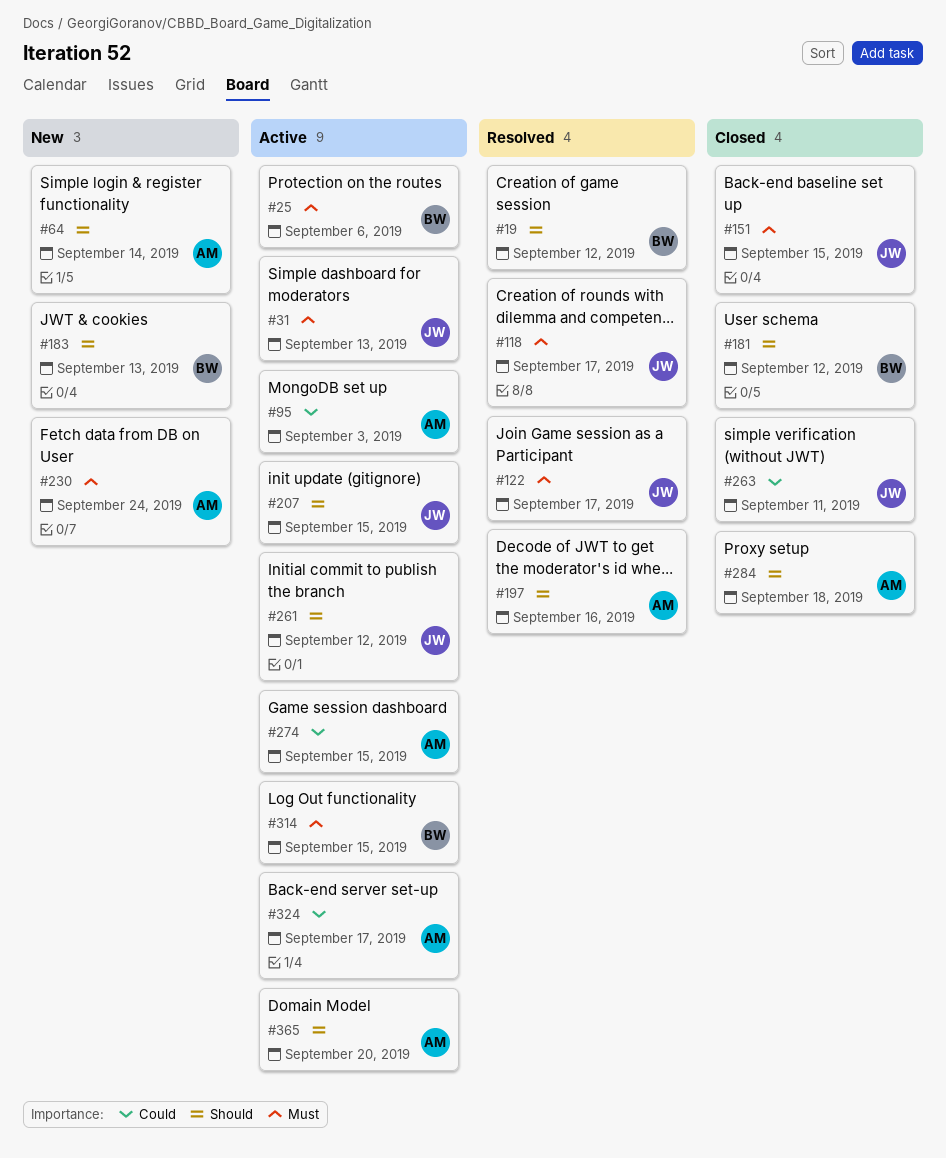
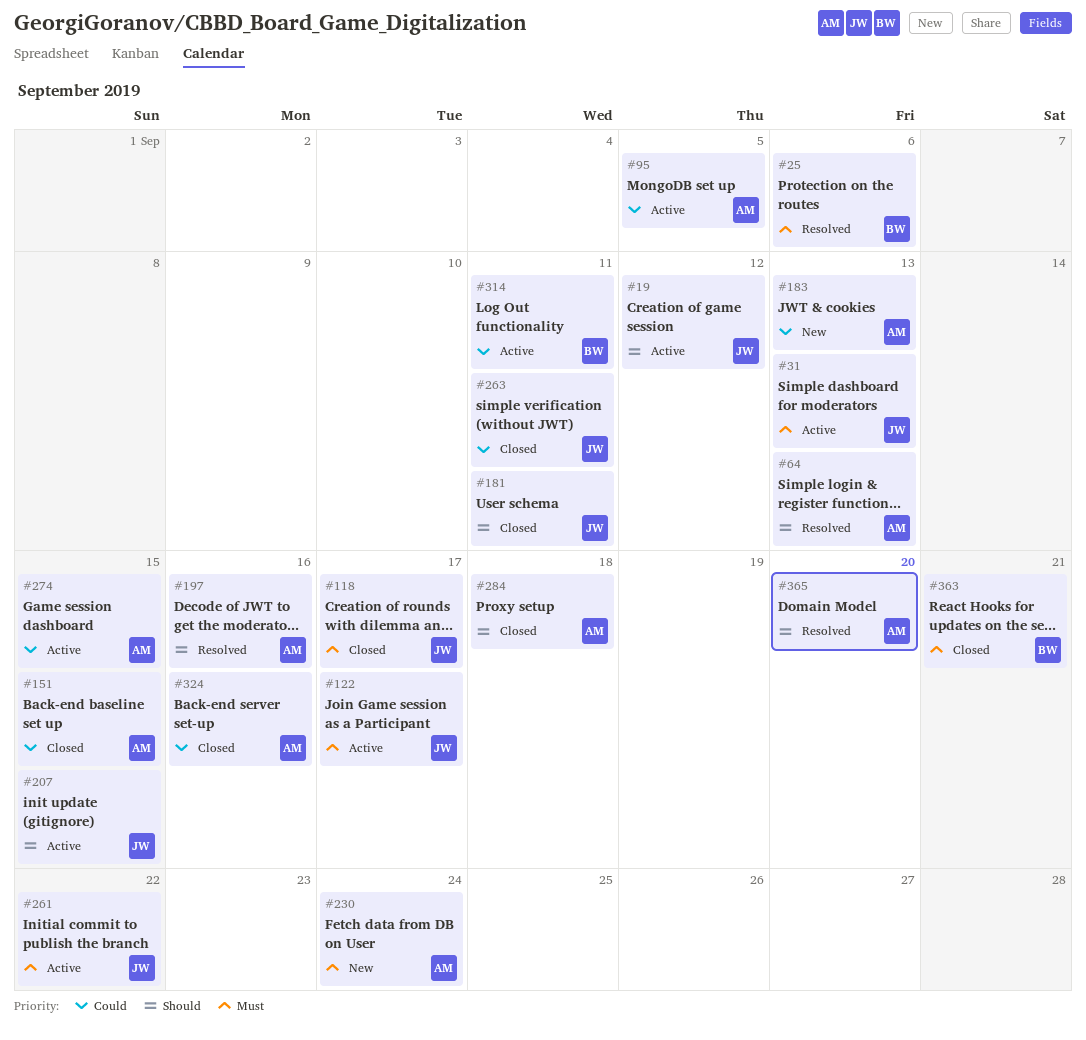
#19, status: Resolved -> Active
#19, owner: BW -> JW
#25, status: Active -> Resolved
#64, status: New -> Resolved
#64, due: Sep 14 -> Sep 13
#95, due: Sep 3 -> Sep 5
#118, status: Resolved -> Closed
#122, status: Resolved -> Active
#151, owner: JW -> AM
#151, priority: Must -> Could
#181, owner: BW -> JW
#181, due: Sep 12 -> Sep 11
#183, owner: BW -> AM
#183, priority: Should -> Could
#261, priority: Should -> Must
#261, due: Sep 12 -> Sep 22
#314, priority: Must -> Could
#314, due: Sep 15 -> Sep 11
#324, status: Active -> Closed
#324, due: Sep 17 -> Sep 16
#363: none -> present
#365, status: Active -> Resolved

